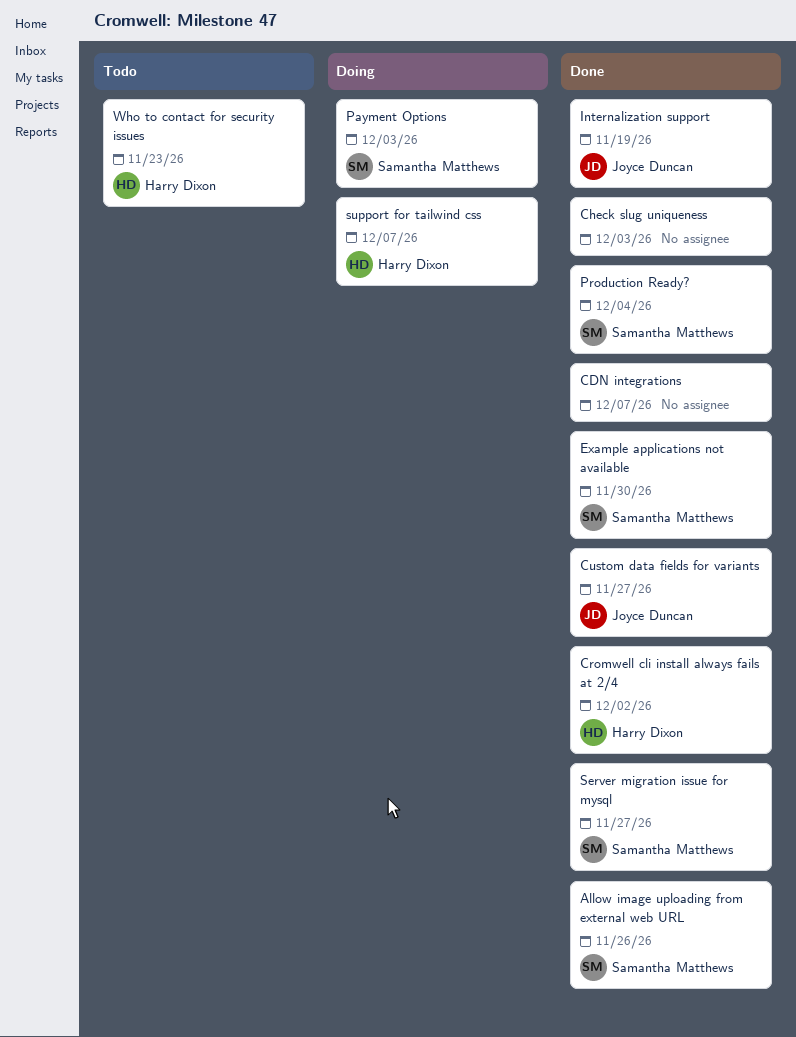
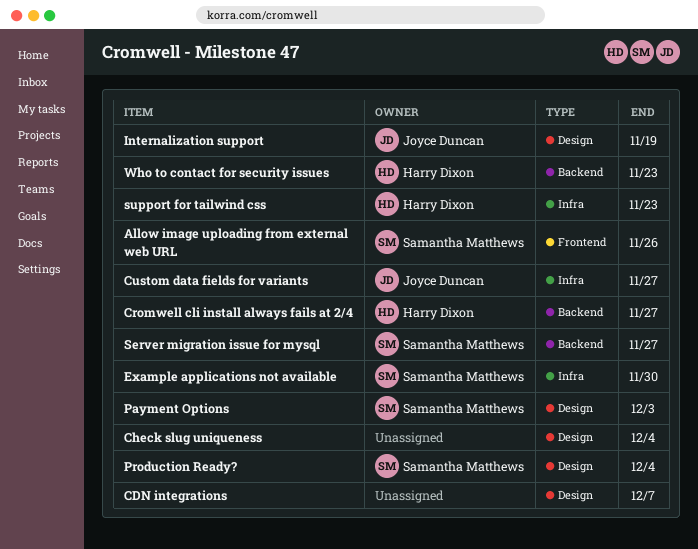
Check slug uniqueness, due: Dec 3 -> Dec 4
Cromwell cli install always fails at 2/4, due: Dec 2 -> Nov 27
support for tailwind css, due: Dec 7 -> Nov 23

